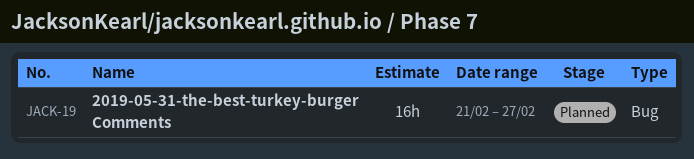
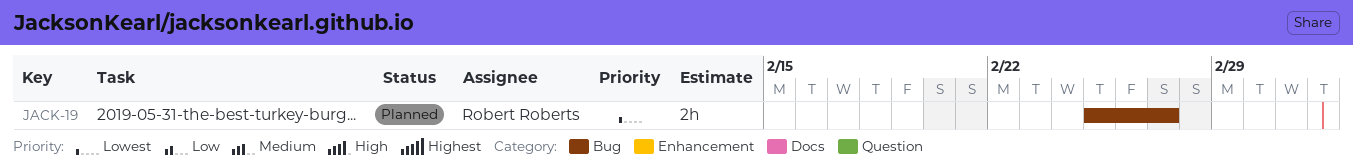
JACK-19, estimate: 16h -> 2h
JACK-19, start: Feb 21 -> Feb 25

